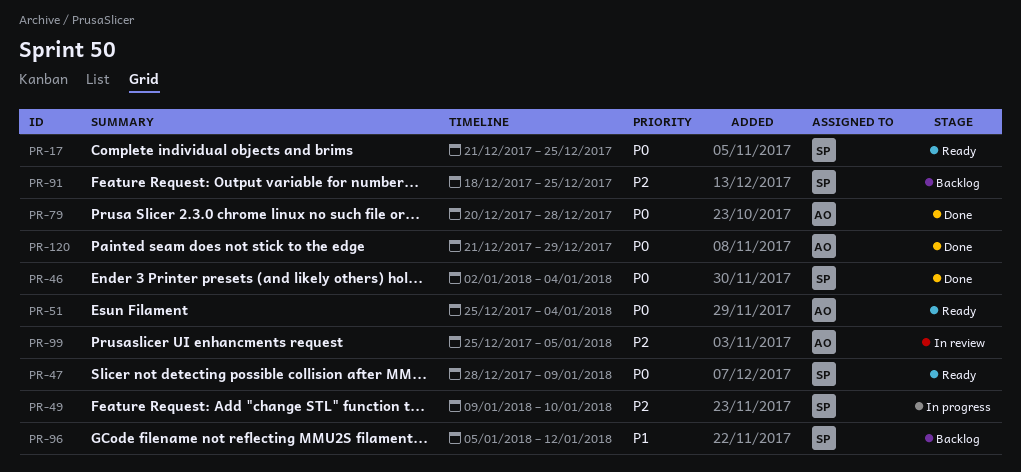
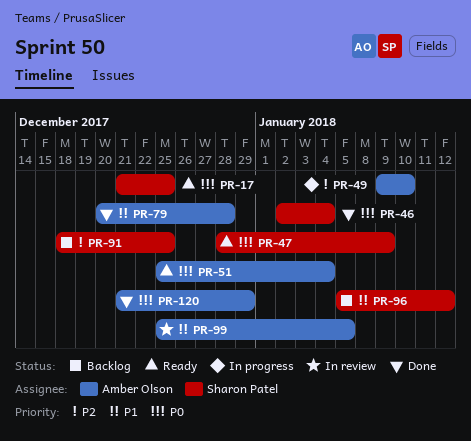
PR-49, owner: Sharon Patel -> Amber Olson
PR-79, priority: P0 -> P1
PR-99, priority: P2 -> P1

